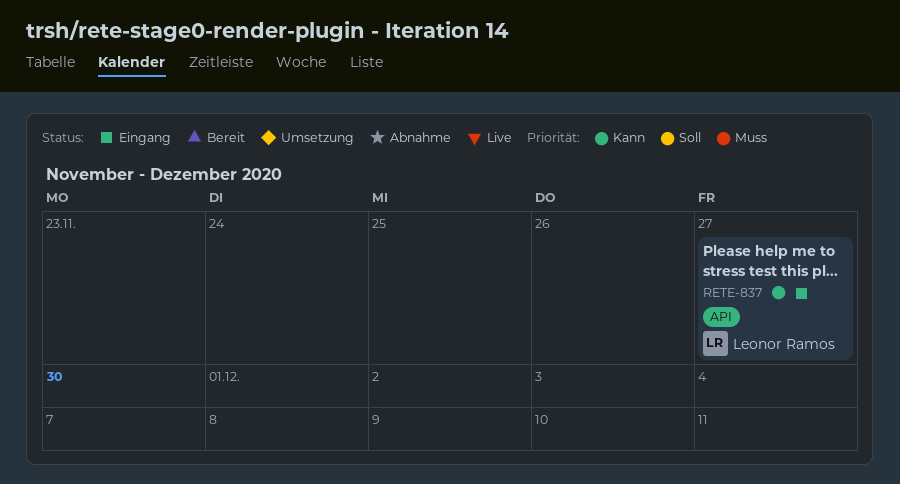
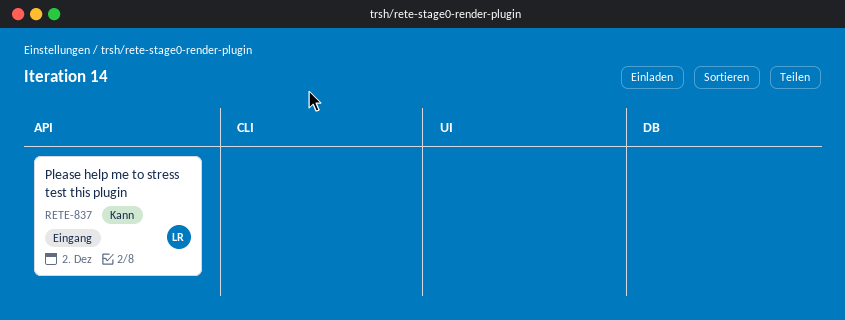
RETE-837, due: Nov 27 -> Dec 2

